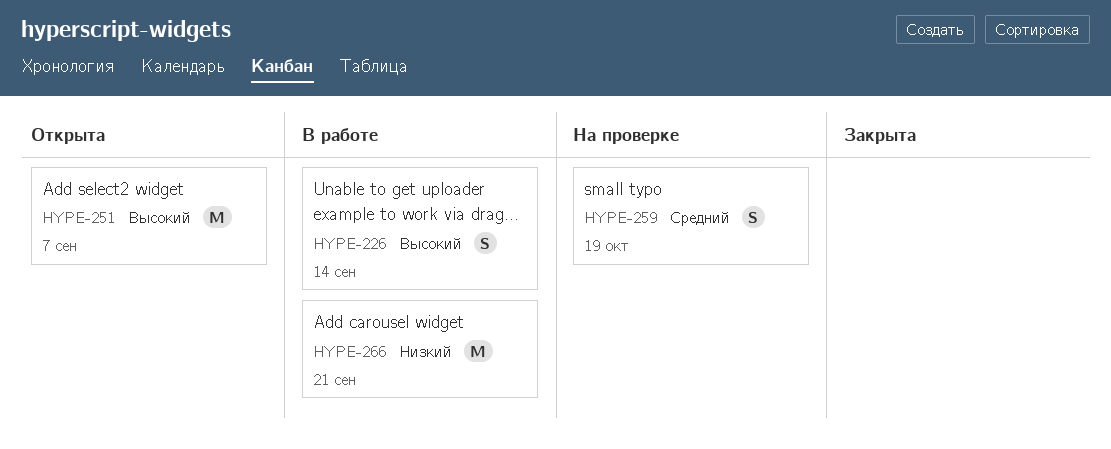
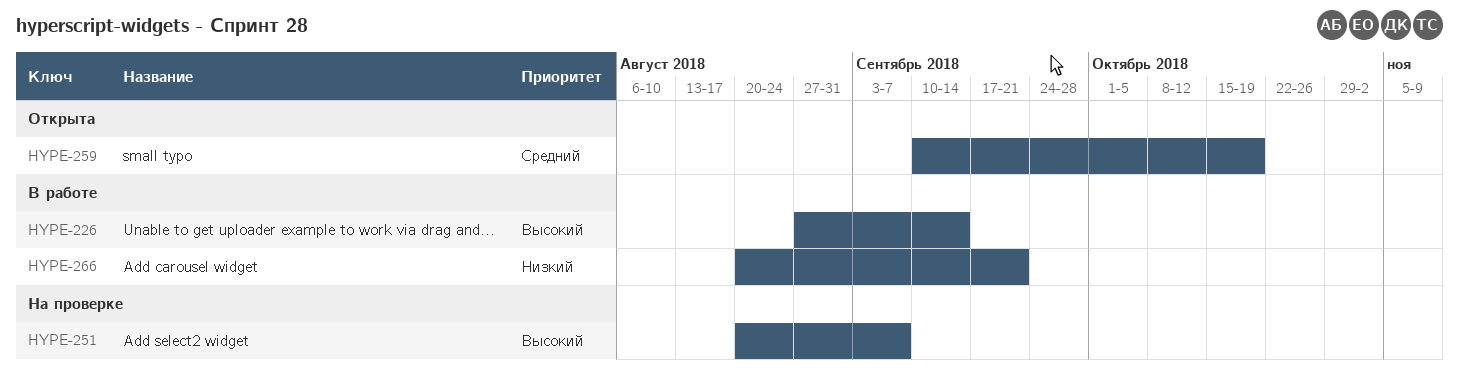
HYPE-251, status: Открыта -> На проверке
HYPE-259, status: На проверке -> Открыта

